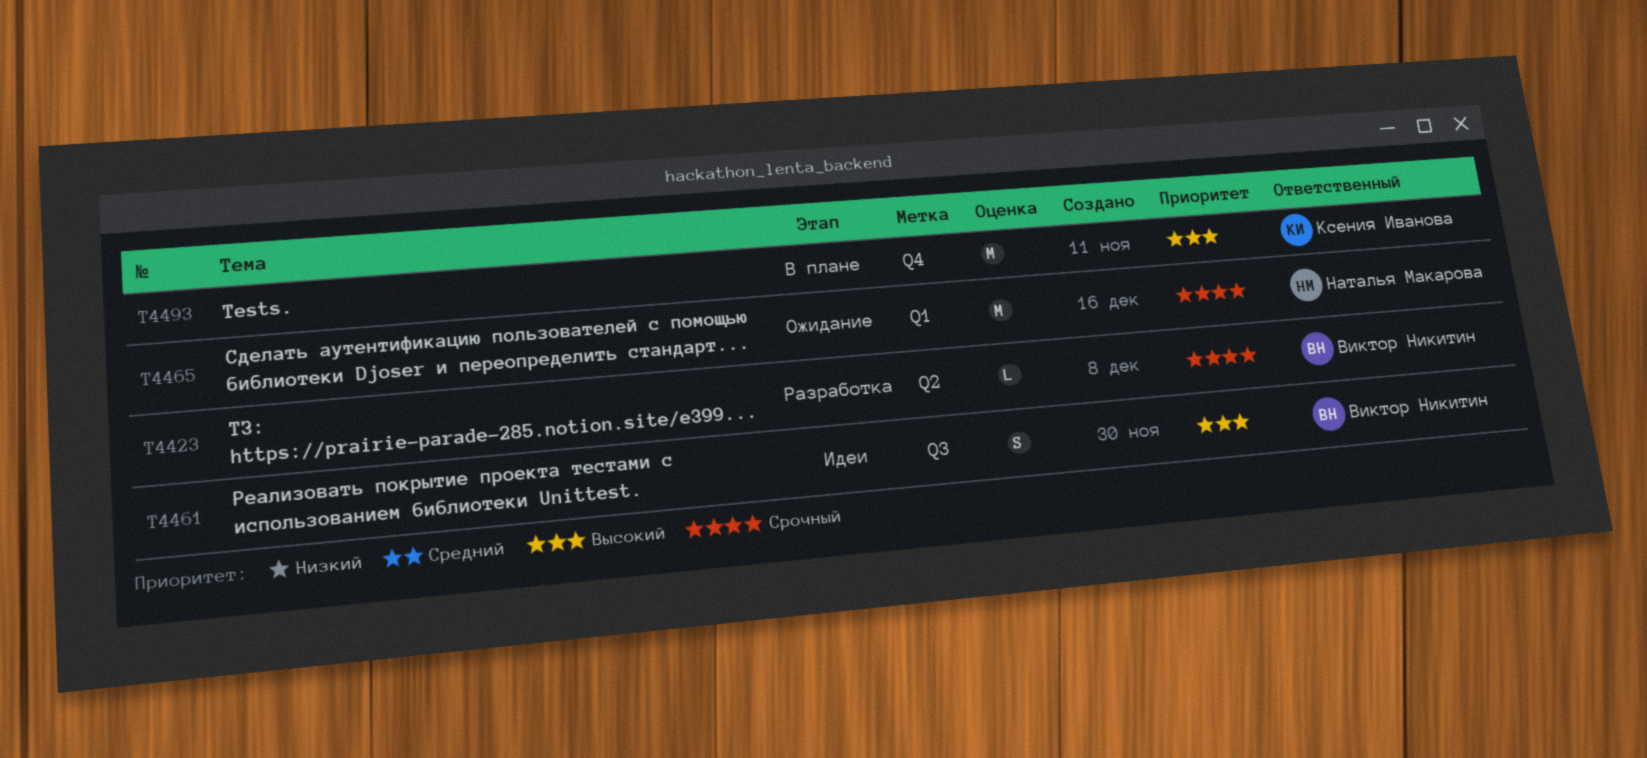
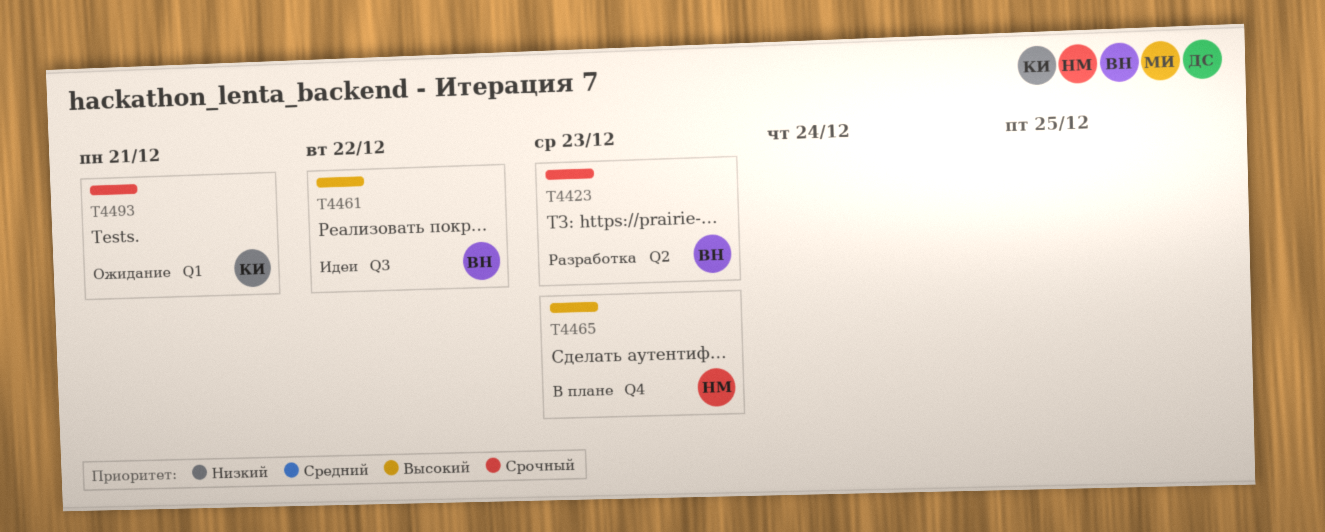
T4465, status: Ожидание -> В плане
T4465, priority: Срочный -> Высокий
T4465, label: Q1 -> Q4
T4493, status: В плане -> Ожидание
T4493, priority: Высокий -> Срочный
T4493, label: Q4 -> Q1

